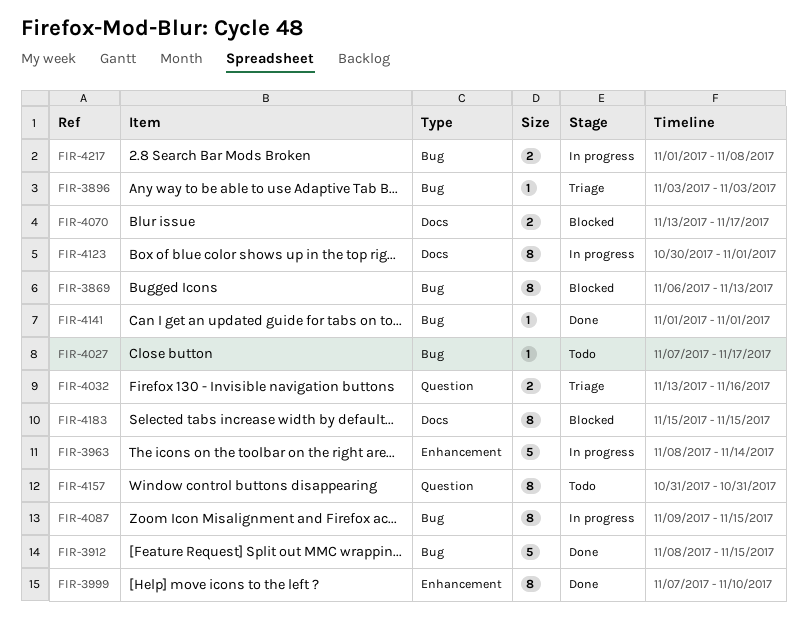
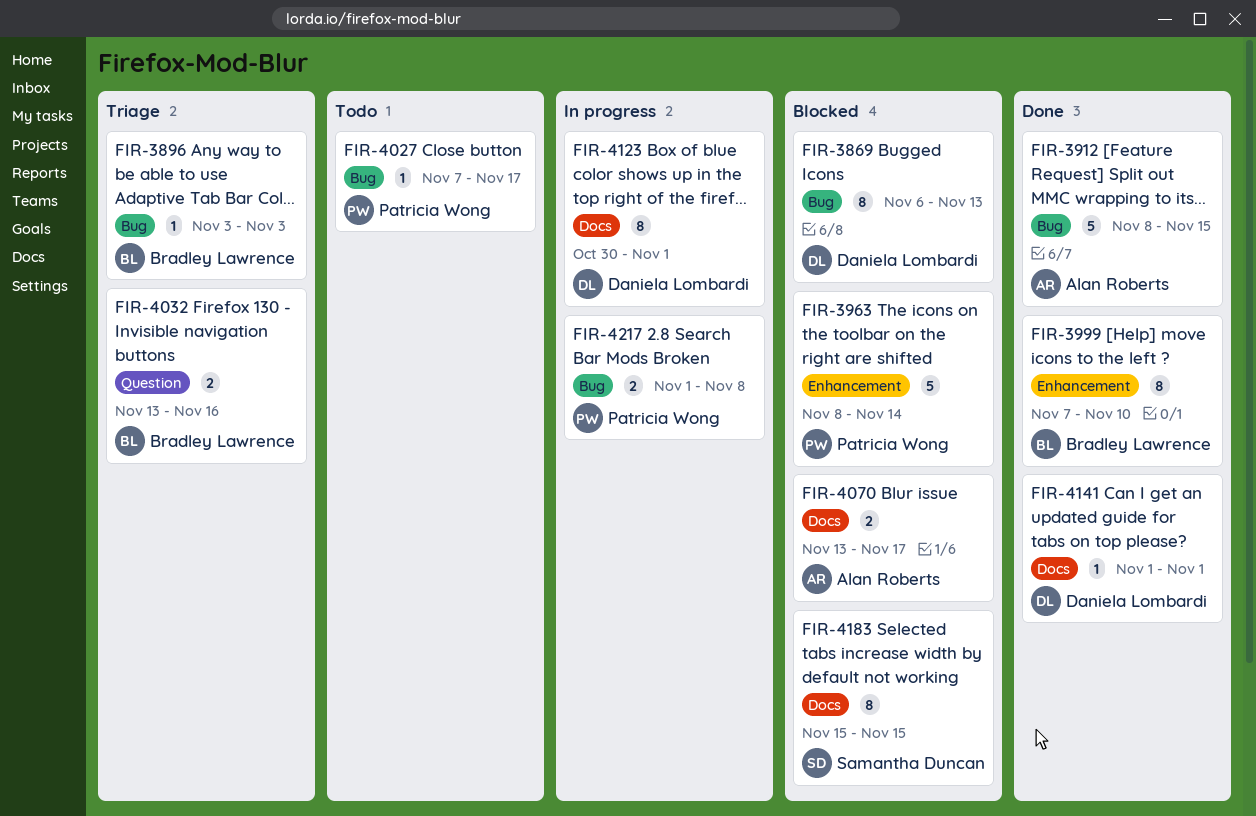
FIR-3963, status: In progress -> Blocked
FIR-4087: present -> none
FIR-4141, label: Bug -> Docs
FIR-4157: present -> none

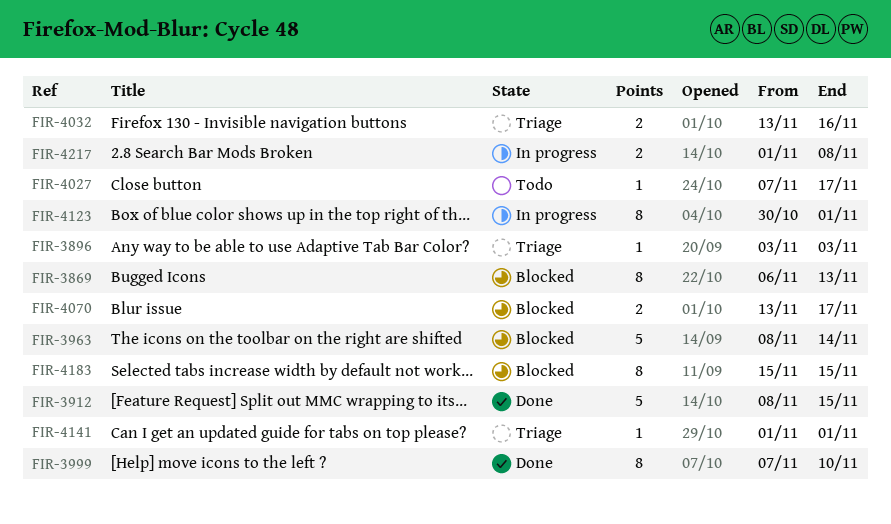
FIR-4141, status: Done -> Triage

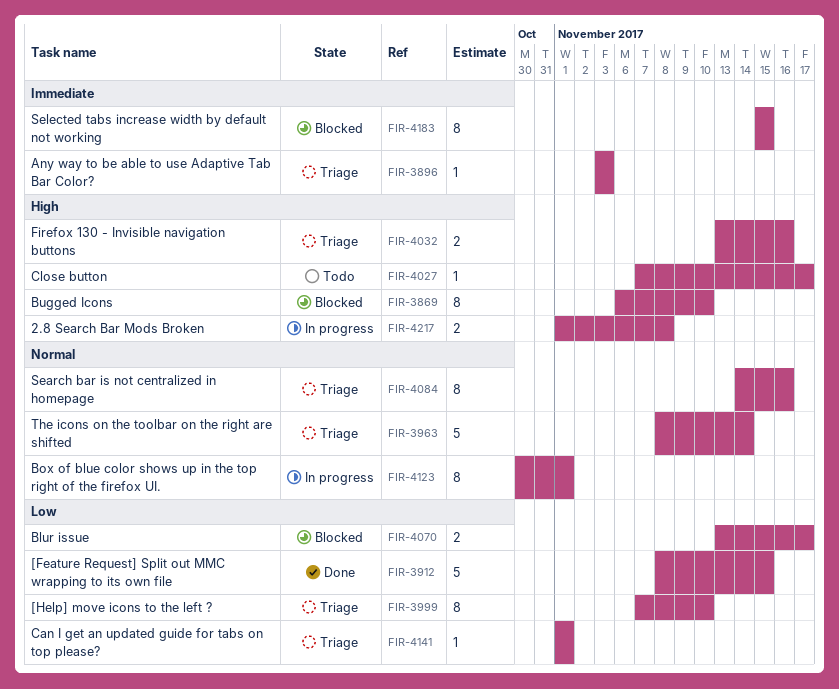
FIR-3869, due: Nov 13 -> Nov 10
FIR-3963, status: Blocked -> Triage
FIR-3999, status: Done -> Triage
FIR-4084: none -> present

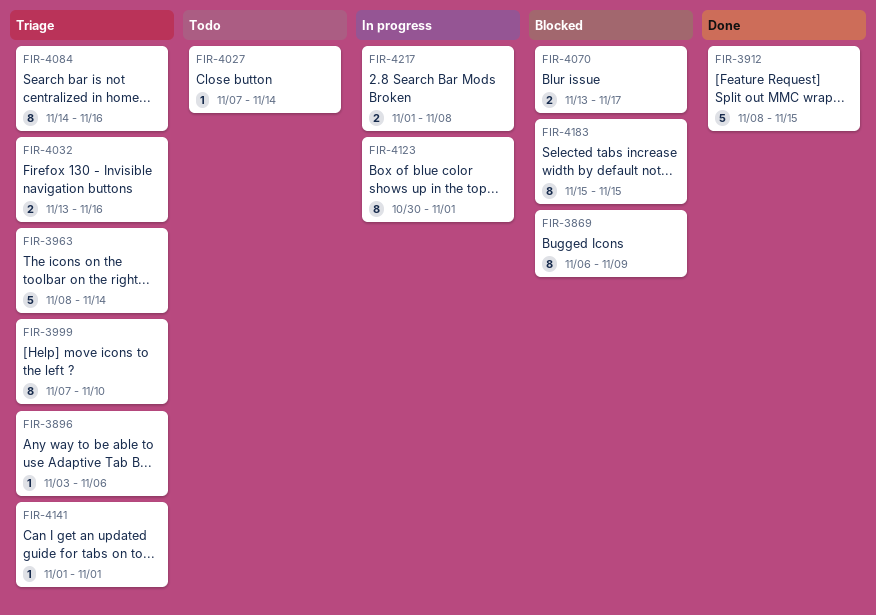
FIR-3869, due: Nov 10 -> Nov 9
FIR-3896, due: Nov 3 -> Nov 6
FIR-4027, due: Nov 17 -> Nov 14

